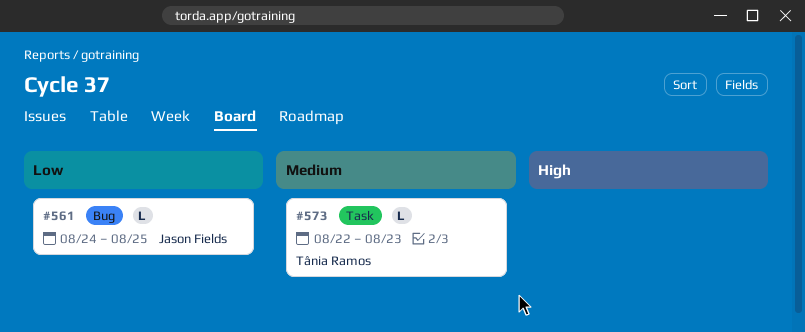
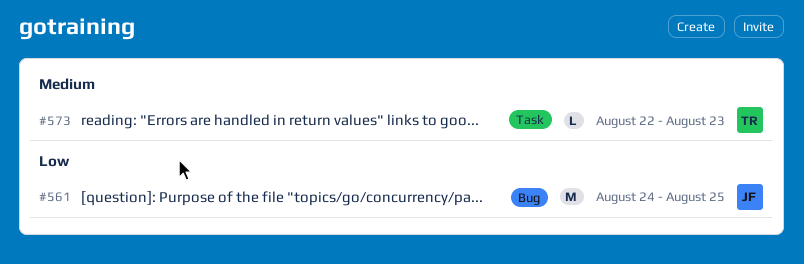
#561, estimate: L -> M

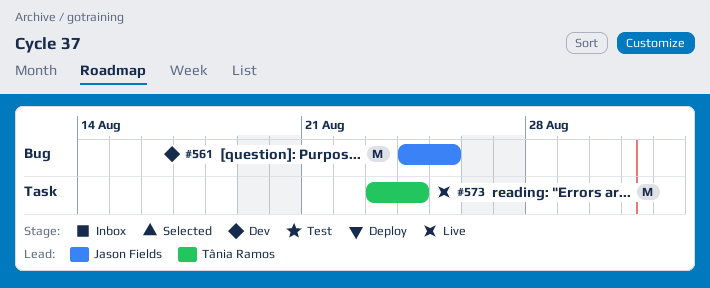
#573, estimate: L -> M
#573, start: Aug 22 -> Aug 23
#573, due: Aug 23 -> Aug 24

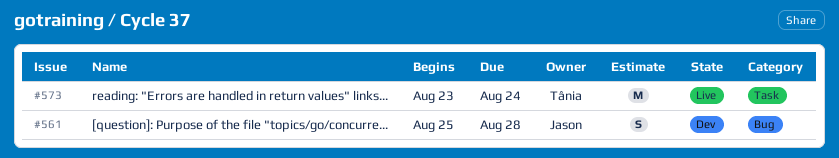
#561, estimate: M -> S
#561, start: Aug 24 -> Aug 25
#561, due: Aug 25 -> Aug 28

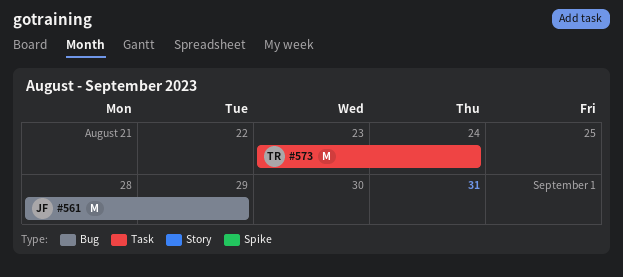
#561, estimate: S -> M
#561, start: Aug 25 -> Aug 28
#561, due: Aug 28 -> Aug 29

